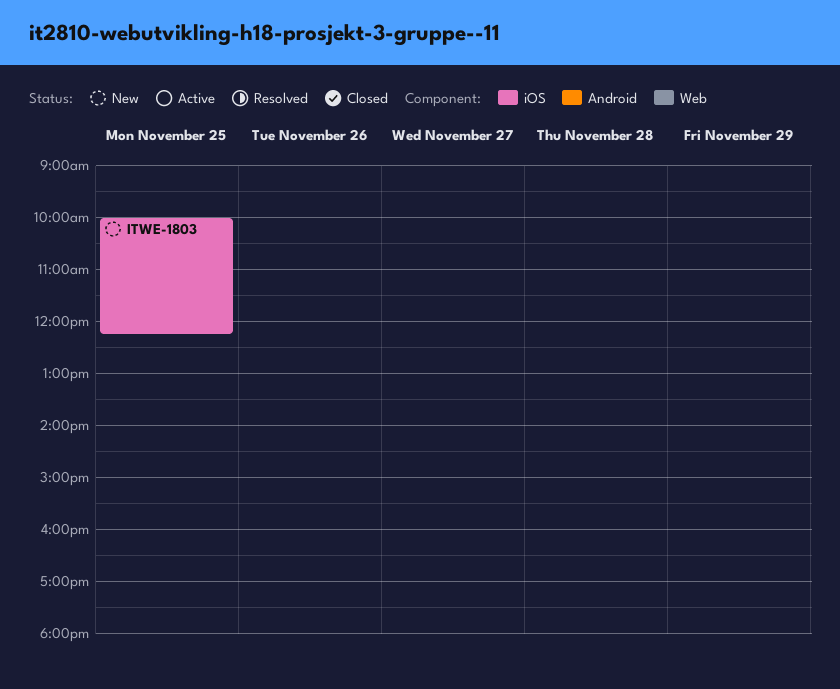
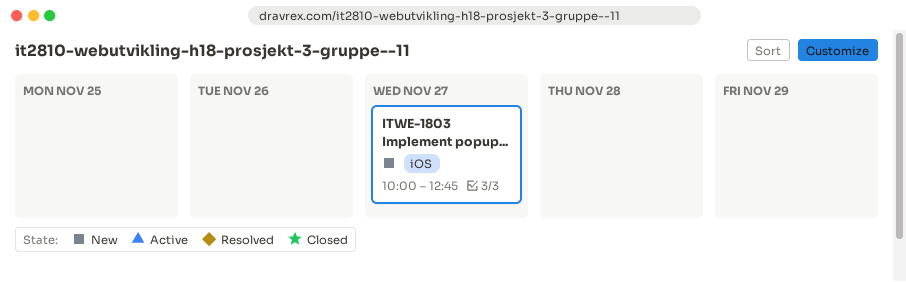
ITWE-1803, day: Nov 25 -> Nov 27
ITWE-1803, ends: 12:15 -> 12:45

